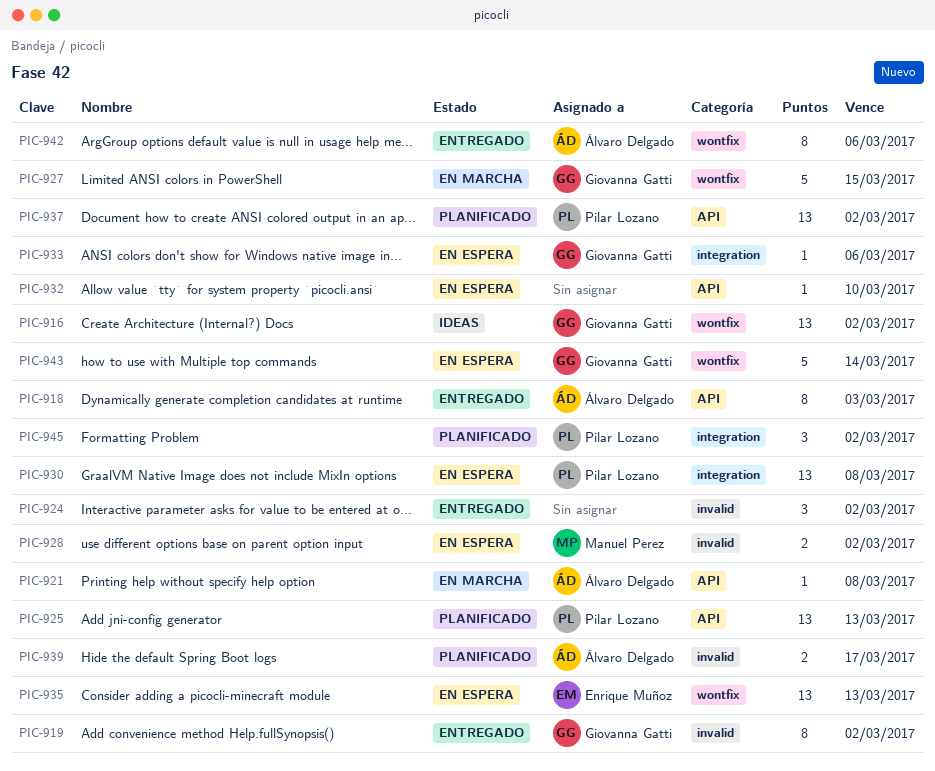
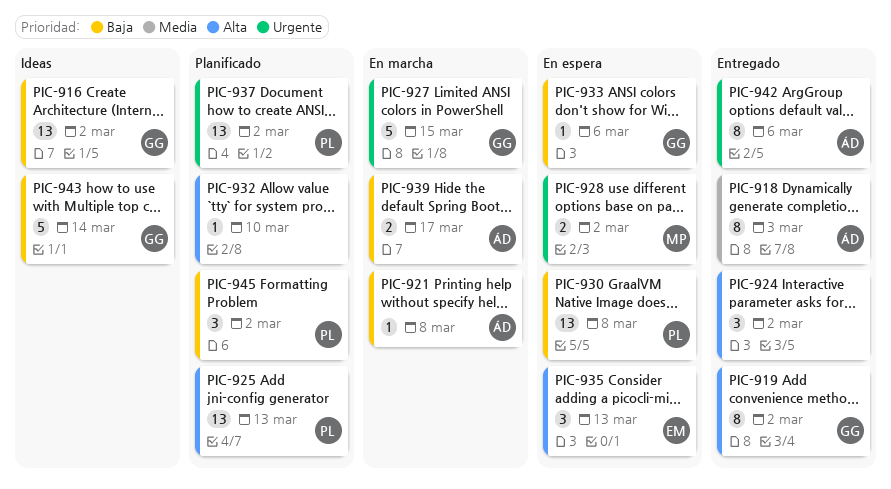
PIC-932, status: En espera -> Planificado
PIC-935, estimate: 13 -> 3
PIC-939, status: Planificado -> En marcha
PIC-943, status: En espera -> Ideas

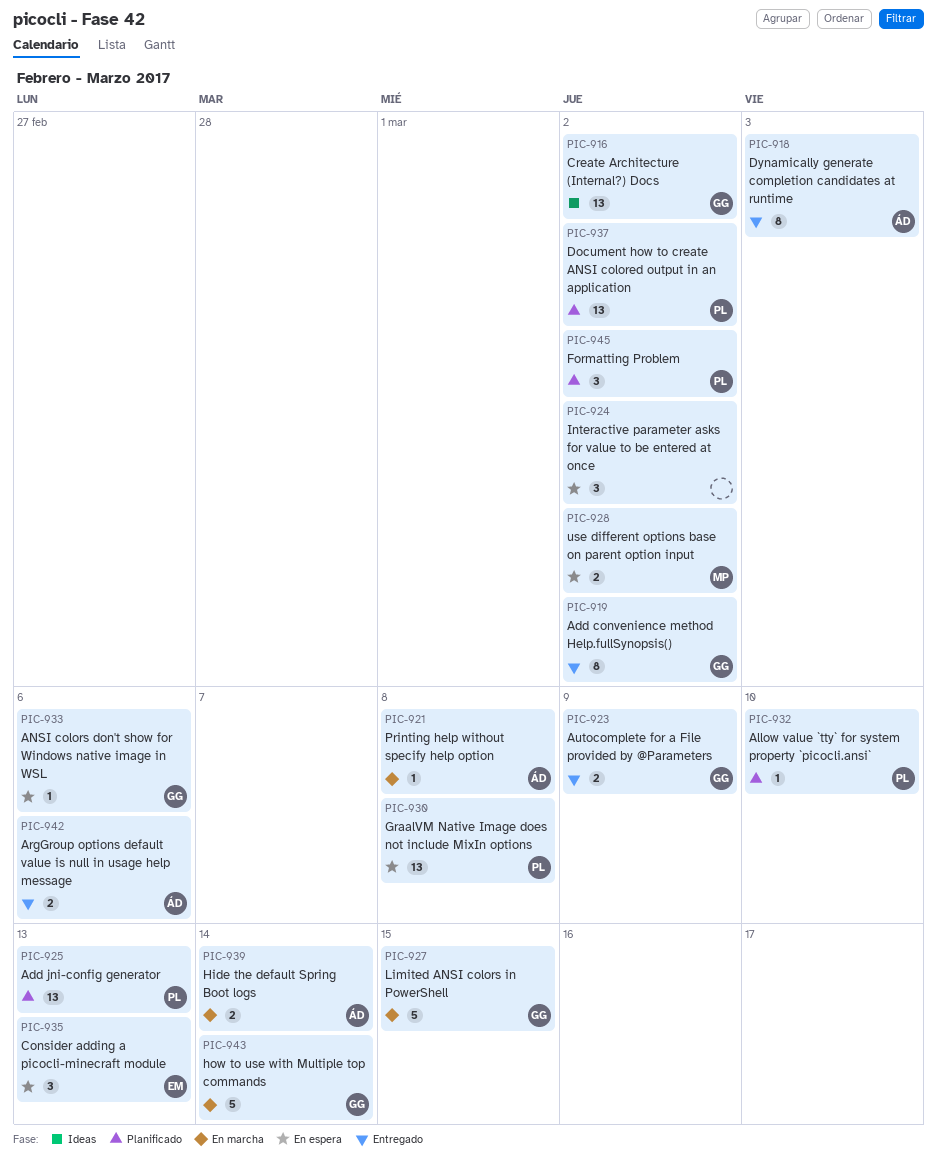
PIC-923: none -> present
PIC-924, status: Entregado -> En espera
PIC-932, owner: none -> PL
PIC-939, due: Mar 17 -> Mar 14
PIC-942, estimate: 8 -> 2
PIC-943, status: Ideas -> En marcha

